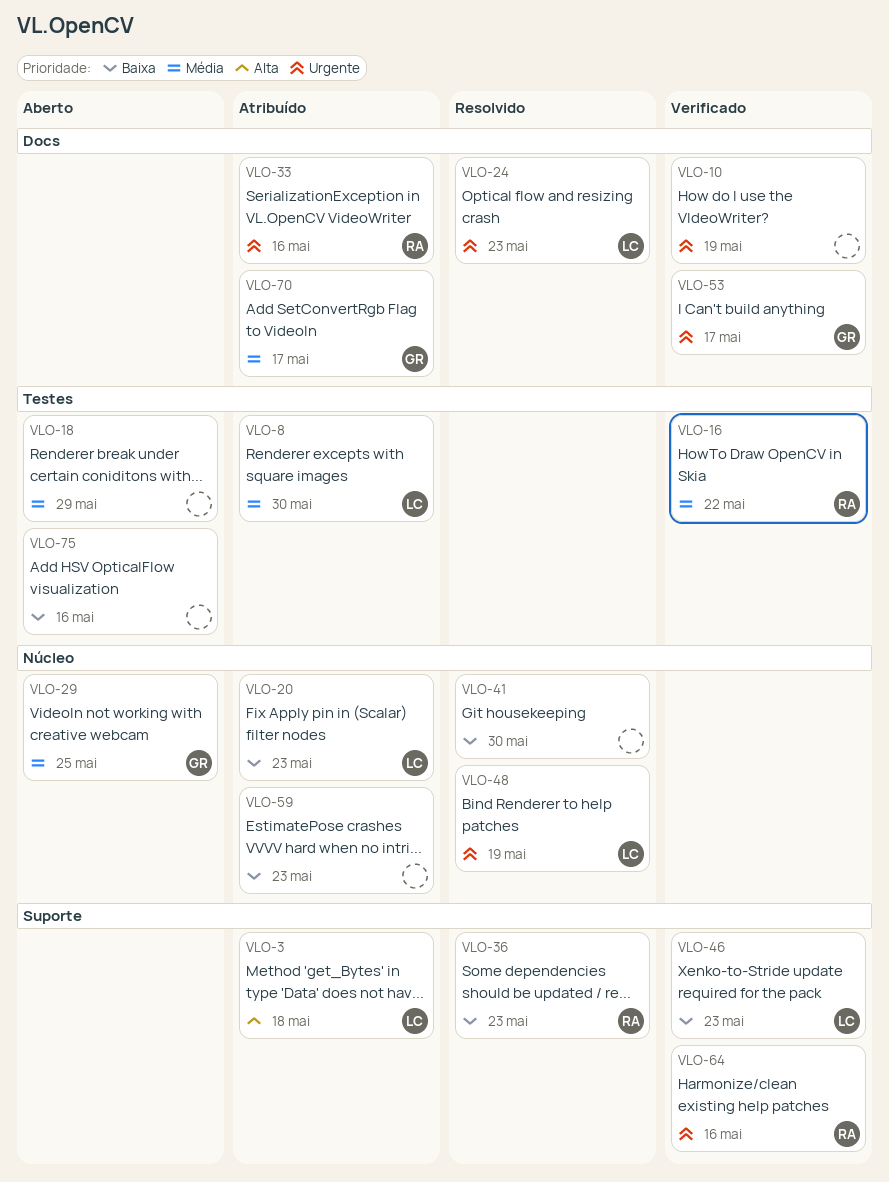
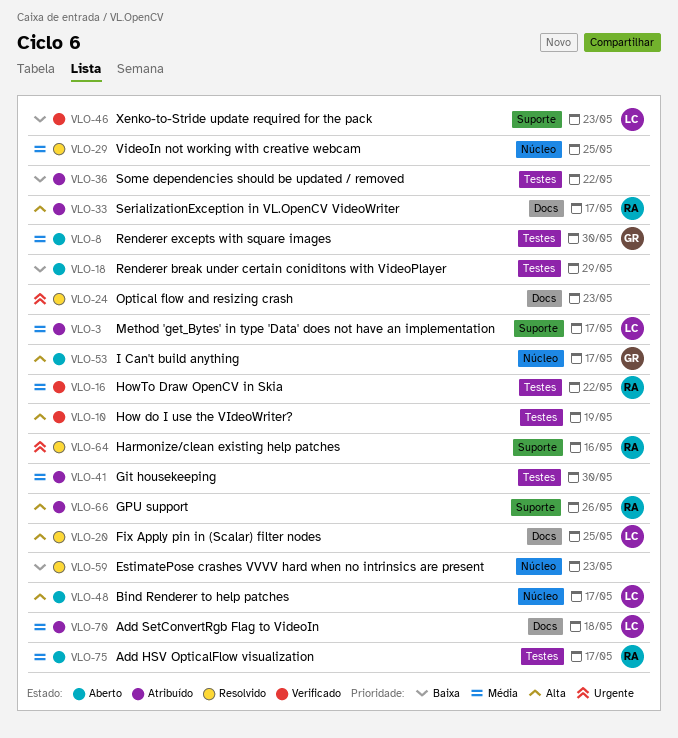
VLO-3, priority: Alta -> Média
VLO-3, due: May 18 -> May 17
VLO-8, status: Atribuído -> Aberto
VLO-8, owner: LC -> GR
VLO-10, priority: Urgente -> Alta
VLO-10, label: Docs -> Testes
VLO-18, priority: Média -> Baixa
VLO-20, status: Atribuído -> Resolvido
VLO-20, priority: Baixa -> Alta
VLO-20, label: Núcleo -> Docs
VLO-20, due: May 23 -> May 25
VLO-24, owner: LC -> none
VLO-29, status: Aberto -> Resolvido
VLO-29, owner: GR -> none
VLO-33, priority: Urgente -> Alta
VLO-33, due: May 16 -> May 17
VLO-36, status: Resolvido -> Atribuído
VLO-36, owner: RA -> none
VLO-36, label: Suporte -> Testes
VLO-36, due: May 23 -> May 22
VLO-41, status: Resolvido -> Atribuído
VLO-41, priority: Baixa -> Média
VLO-41, label: Núcleo -> Testes
VLO-48, status: Resolvido -> Aberto
VLO-48, priority: Urgente -> Alta
VLO-48, due: May 19 -> May 17
VLO-53, status: Verificado -> Aberto
VLO-53, priority: Urgente -> Alta
VLO-53, label: Docs -> Núcleo
VLO-59, status: Atribuído -> Resolvido
VLO-64, status: Verificado -> Resolvido
VLO-66: none -> present
VLO-70, owner: GR -> LC
VLO-70, due: May 17 -> May 18
VLO-75, owner: none -> RA
VLO-75, priority: Baixa -> Média
VLO-75, due: May 16 -> May 17

